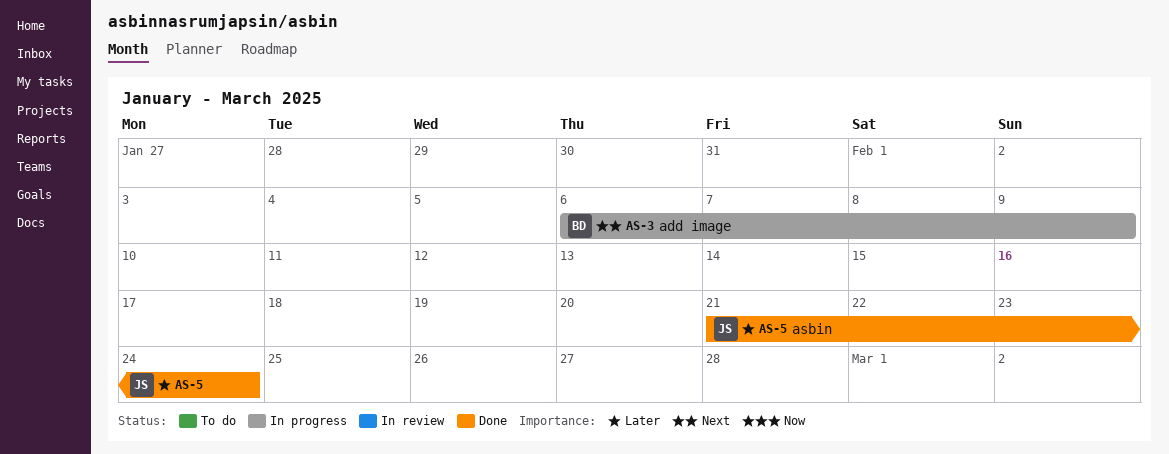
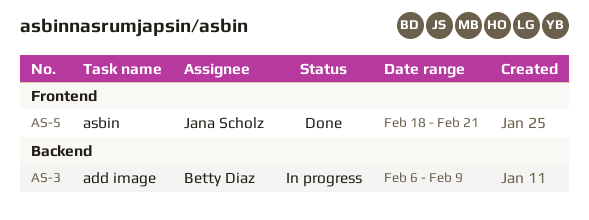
AS-5, start: Feb 21 -> Feb 18
AS-5, due: Feb 24 -> Feb 21

